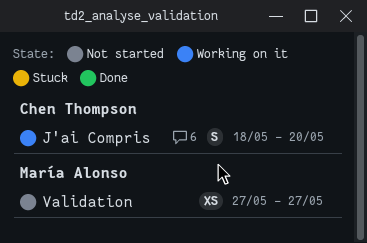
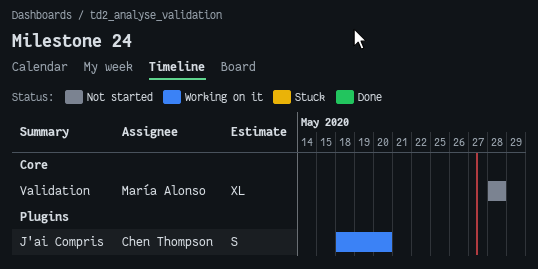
Validation, estimate: XS -> XL
Validation, start: May 27 -> May 28
Validation, due: May 27 -> May 28

